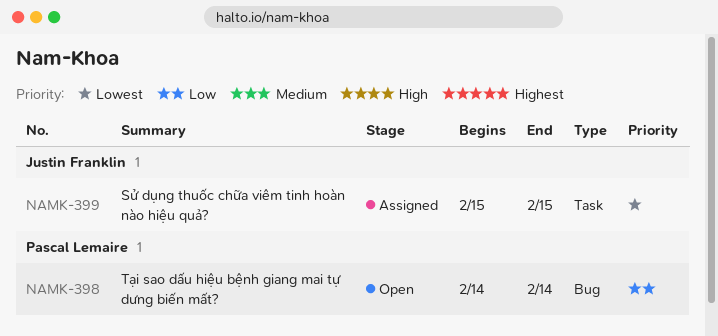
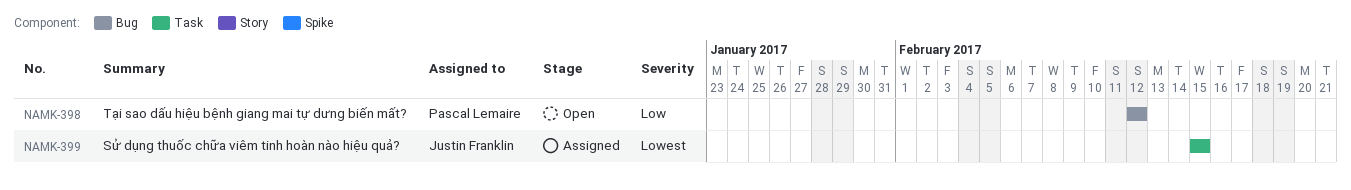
NAMK-398, start: Feb 14 -> Feb 12
NAMK-398, due: Feb 14 -> Feb 12

